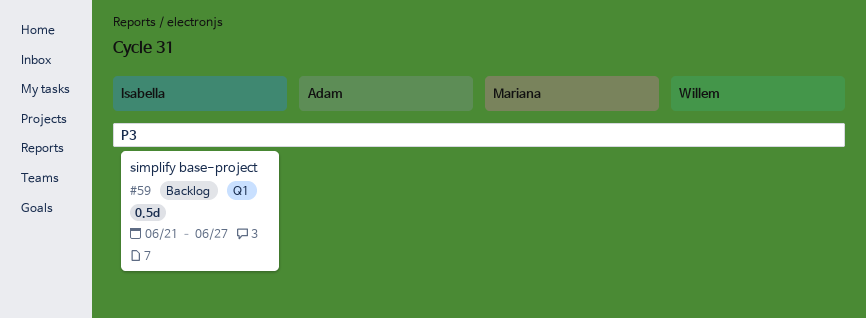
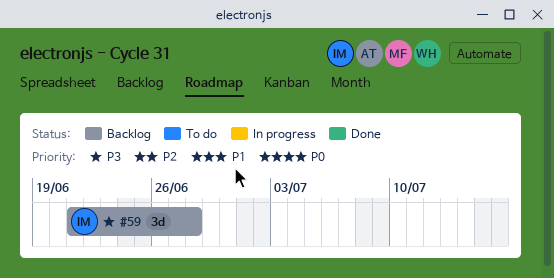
#59, estimate: 0.5d -> 3d
#59, due: Jun 27 -> Jun 28

